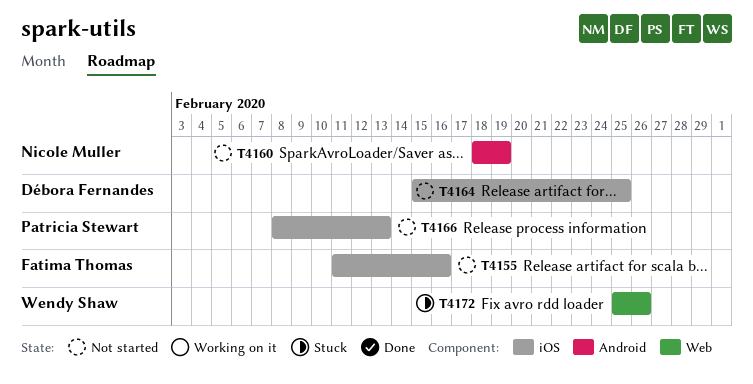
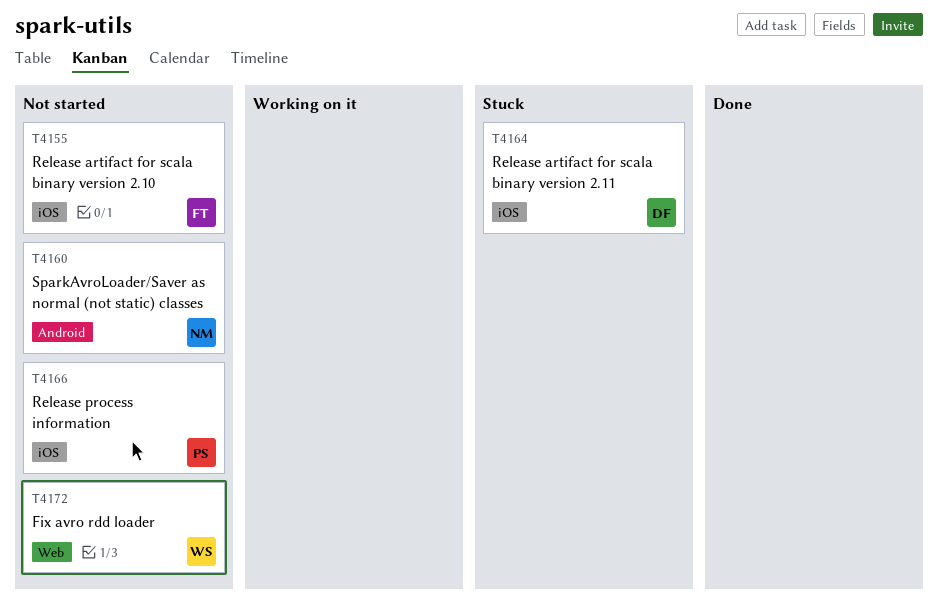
T4164, status: Not started -> Stuck
T4172, status: Stuck -> Not started

